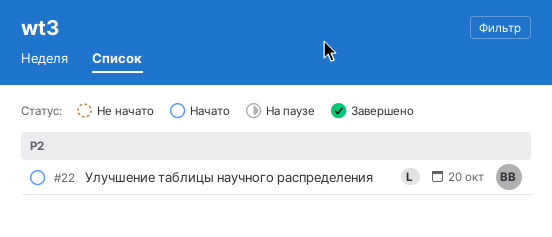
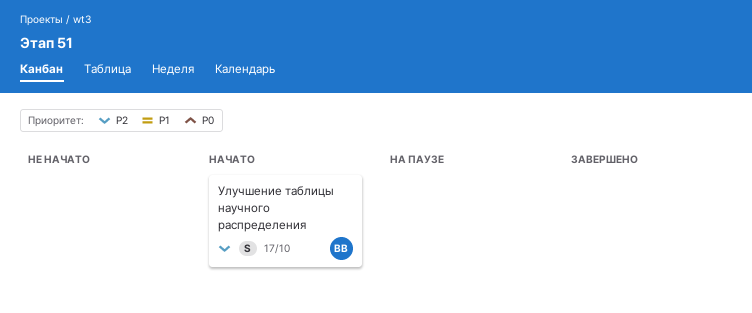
Улучшение таблицы научного распределения, estimate: L -> S
Улучшение таблицы научного распределения, due: Oct 20 -> Oct 17

